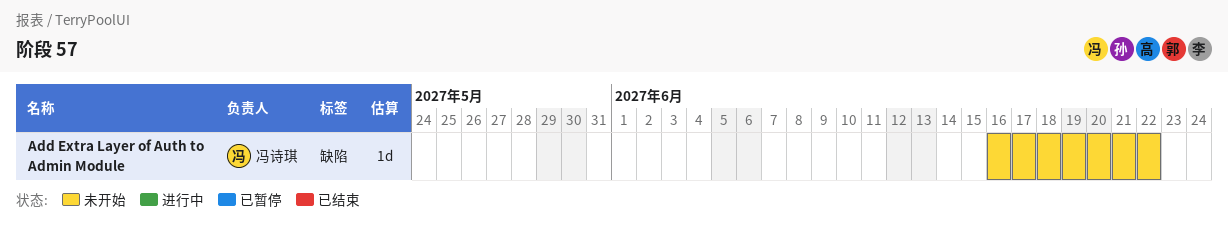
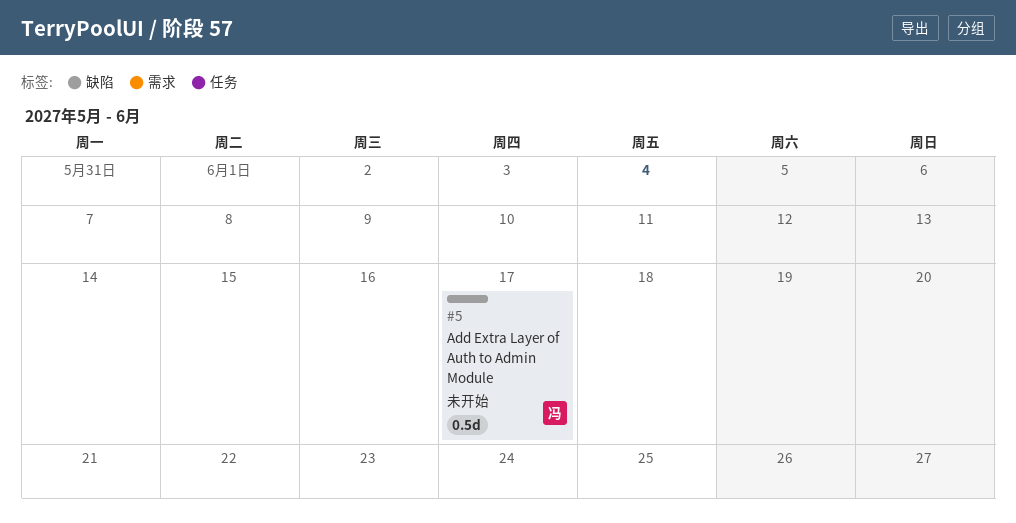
Add Extra Layer of Auth to Admin Module, estimate: 1d -> 0.5d
Add Extra Layer of Auth to Admin Module, due: Jun 22 -> Jun 17

